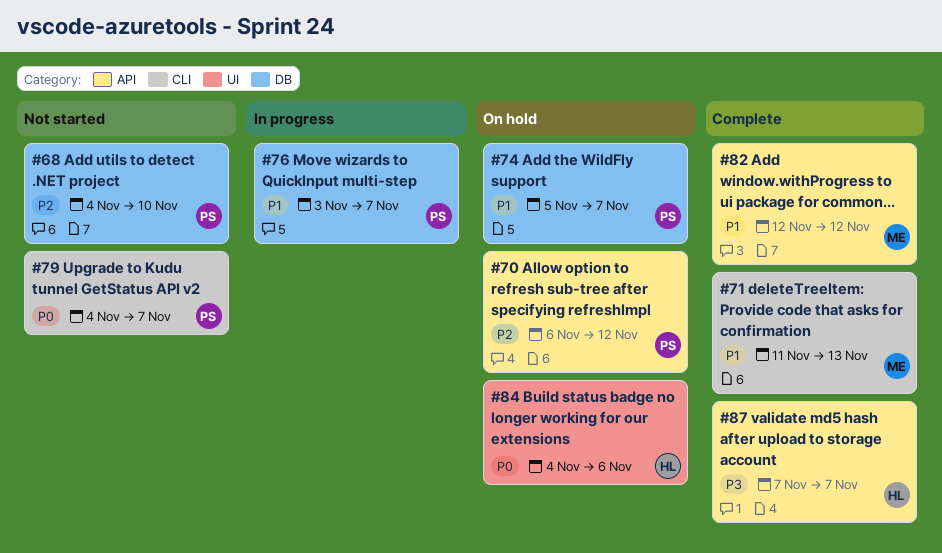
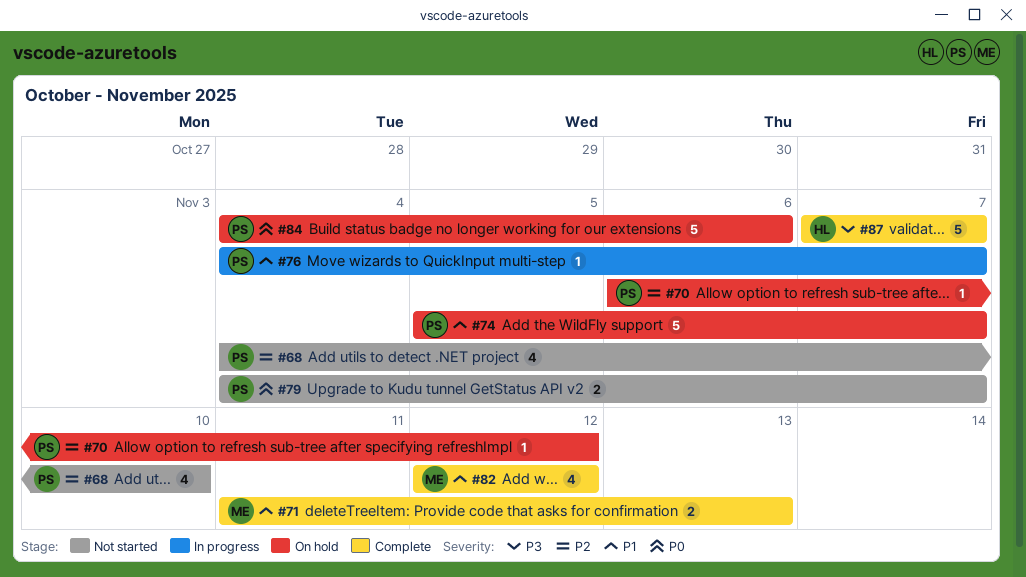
#76, start: Nov 3 -> Nov 4
#84, owner: HL -> PS

